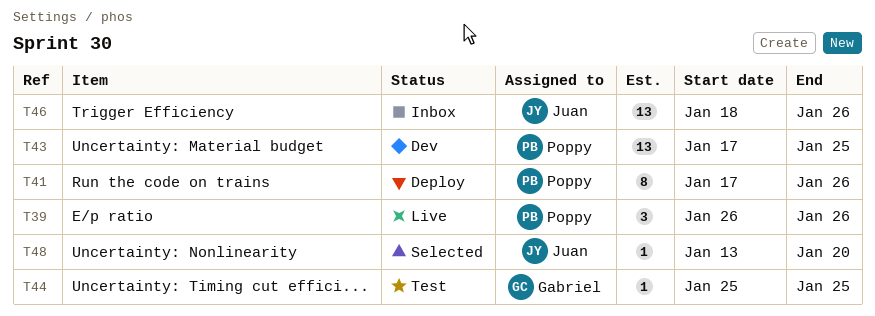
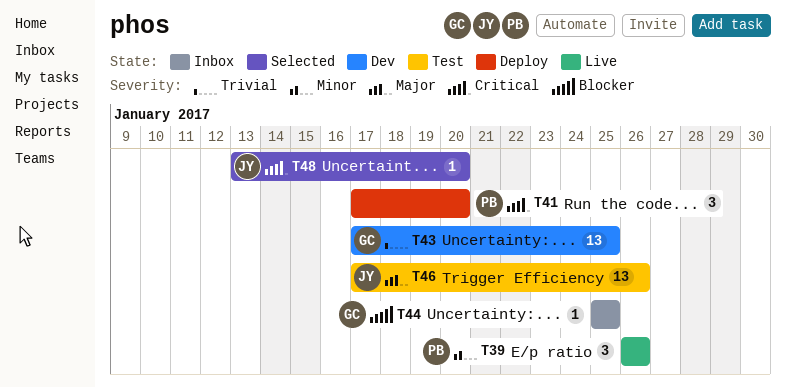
T41, estimate: 8 -> 3
T41, due: Jan 26 -> Jan 20
T43, owner: Poppy -> Gabriel
T44, status: Test -> Inbox
T46, status: Inbox -> Test
T46, start: Jan 18 -> Jan 17

